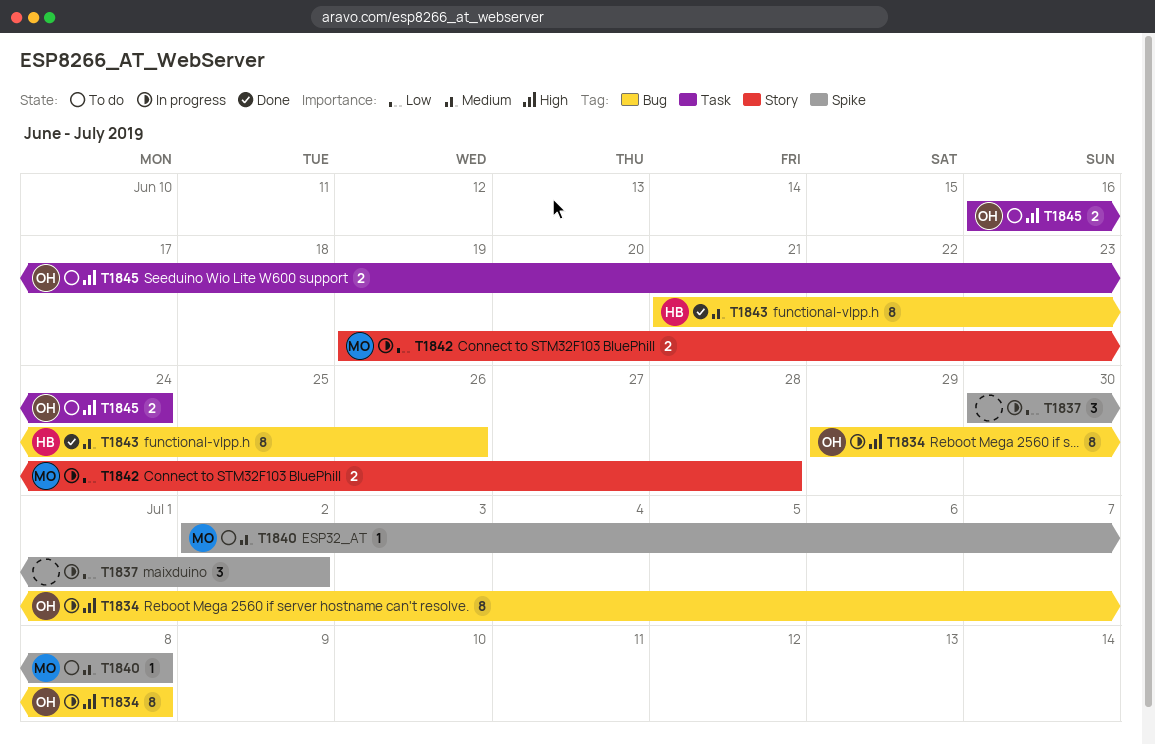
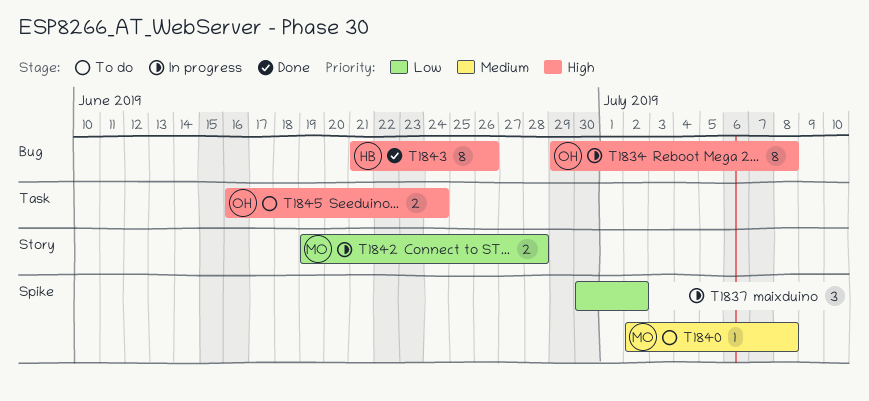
T1843, priority: Medium -> High

